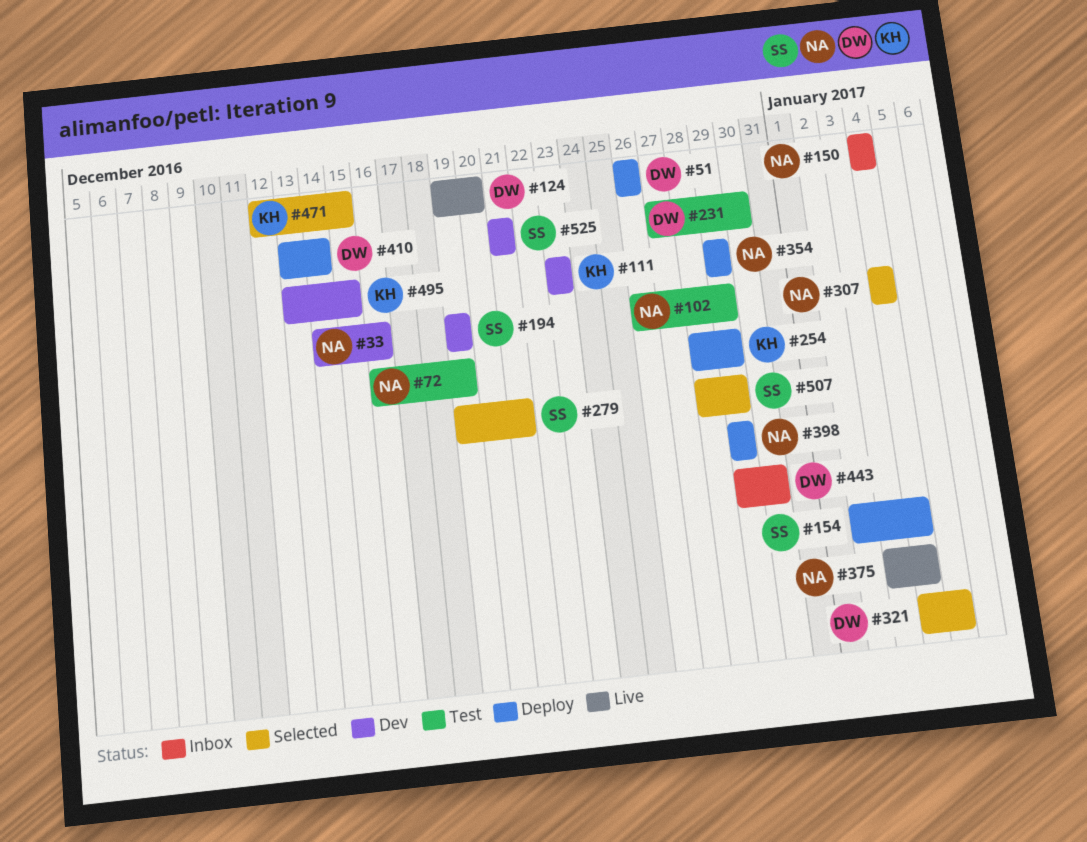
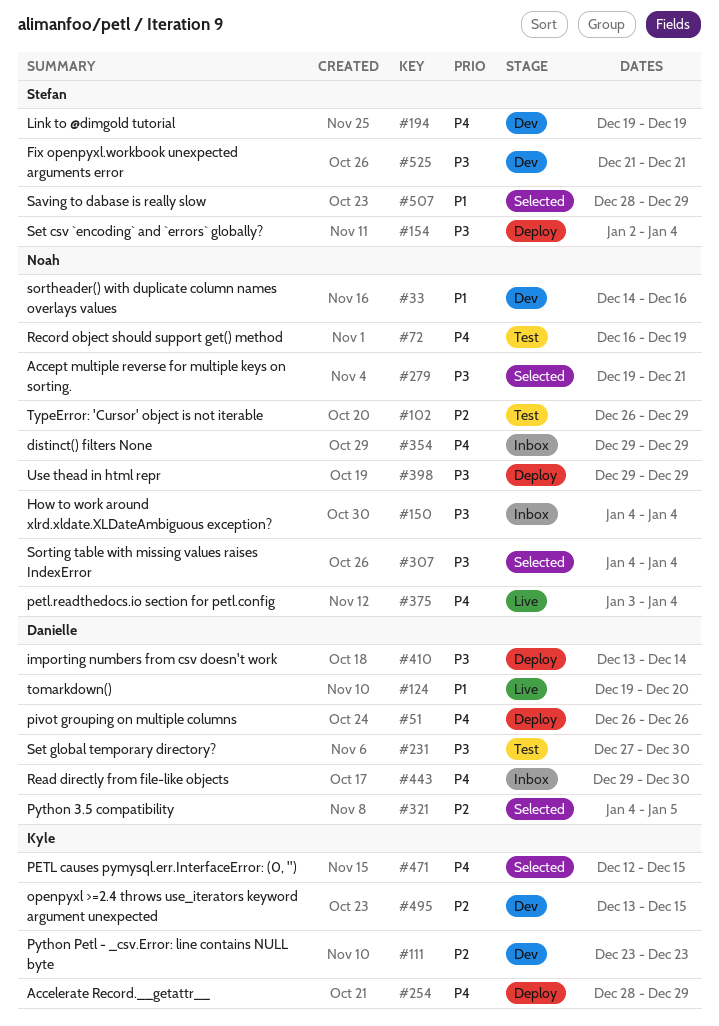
#279, owner: Stefan -> Noah
#354, status: Deploy -> Inbox

